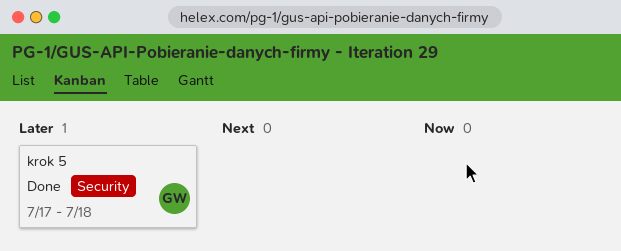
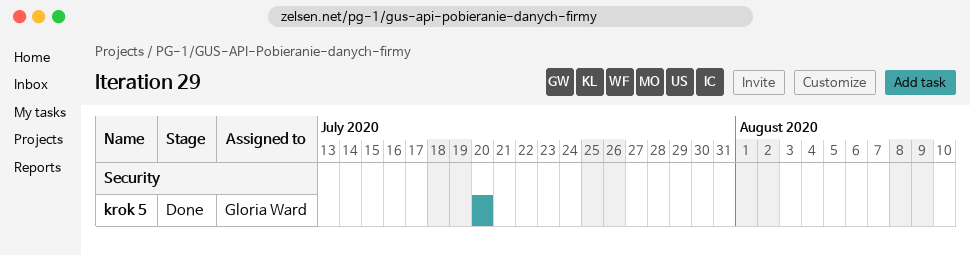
krok 5, start: Jul 17 -> Jul 20
krok 5, due: Jul 18 -> Jul 20

